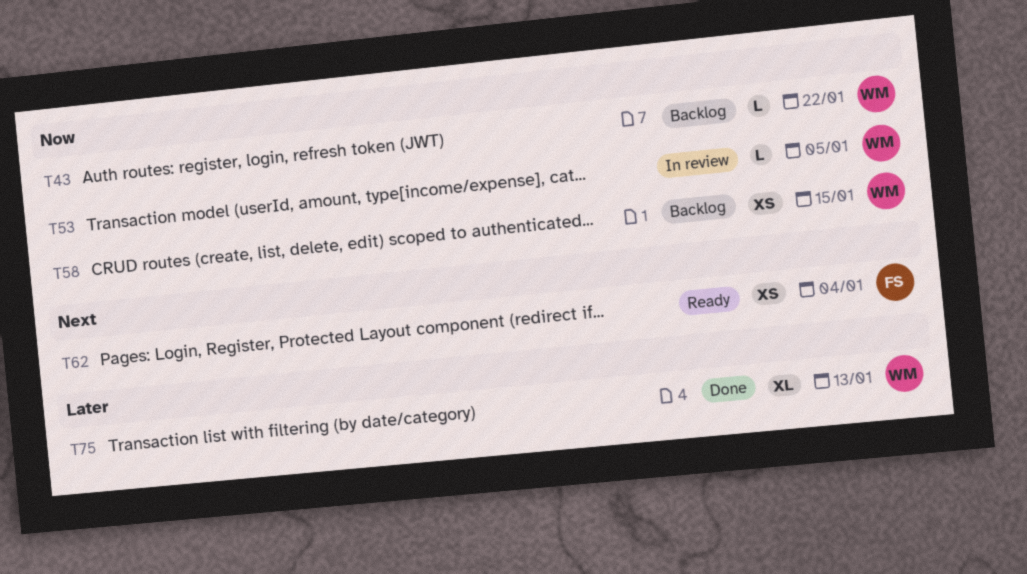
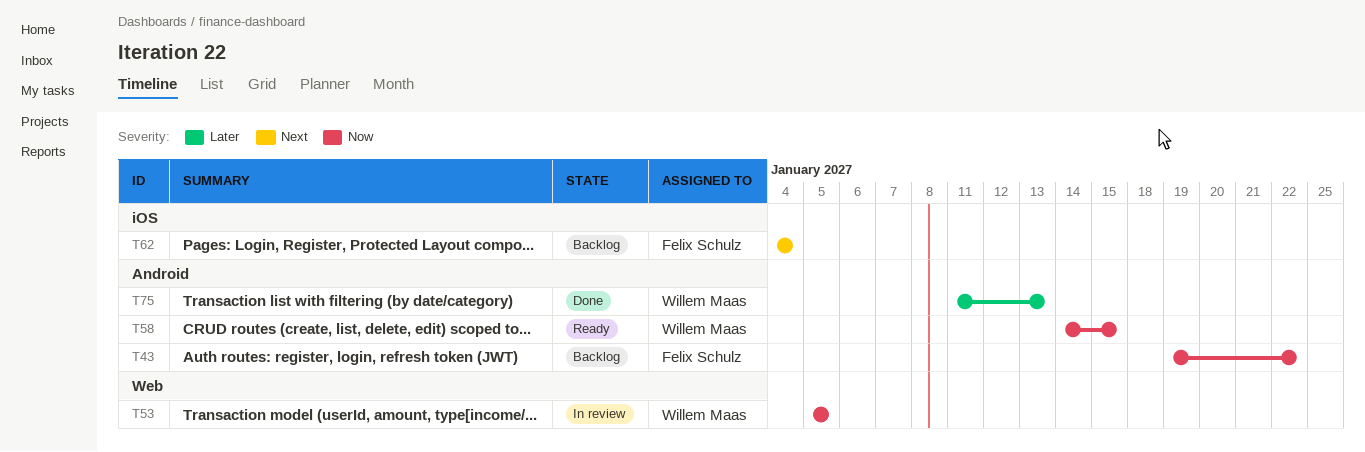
T43, owner: Willem Maas -> Felix Schulz
T58, status: Backlog -> Ready
T62, status: Ready -> Backlog

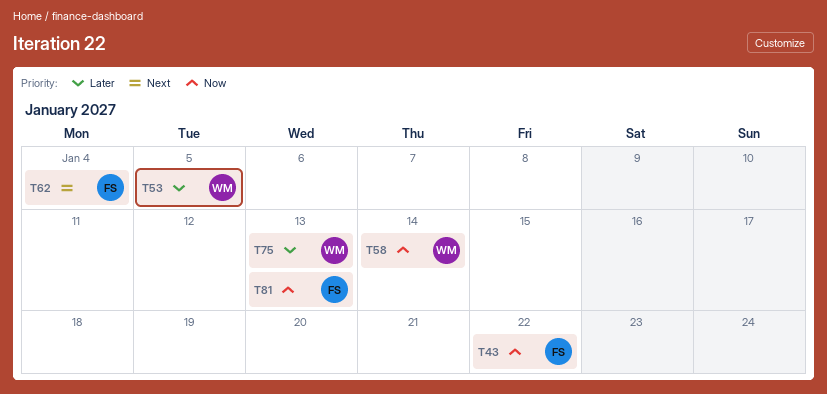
T53, priority: Now -> Later
T58, due: Jan 15 -> Jan 14
T81: none -> present

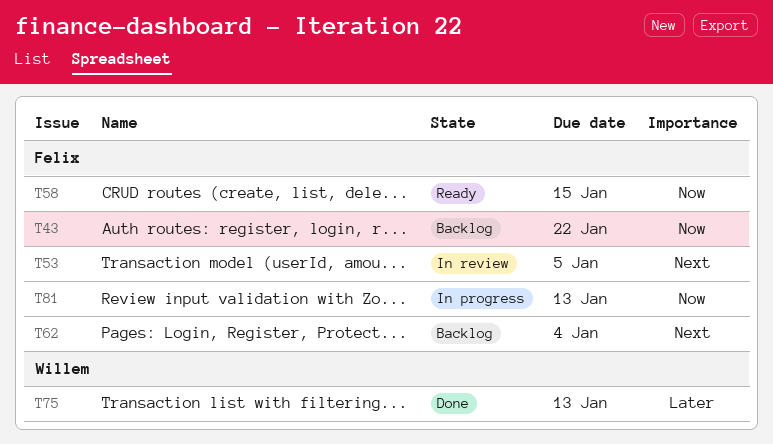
T53, owner: Willem -> Felix
T53, priority: Later -> Next
T58, owner: Willem -> Felix
T58, due: Jan 14 -> Jan 15

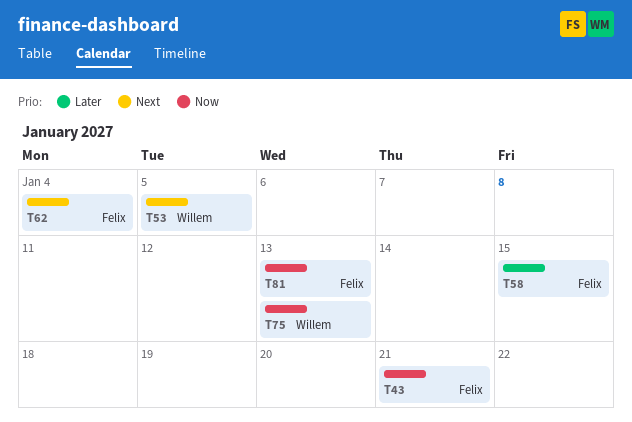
T43, due: Jan 22 -> Jan 21
T53, owner: Felix -> Willem
T58, priority: Now -> Later
T75, priority: Later -> Now

